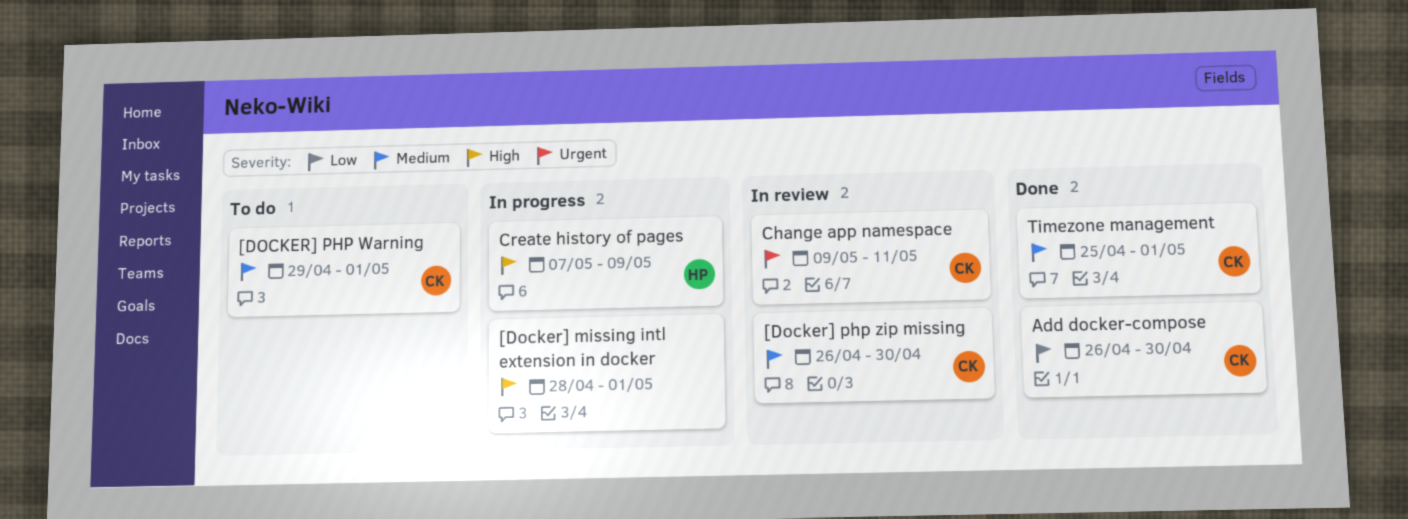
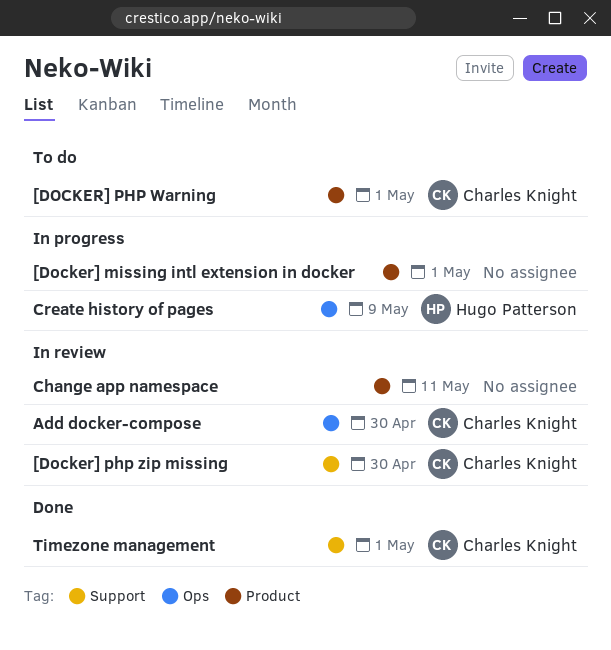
Add docker-compose, status: Done -> In review
Change app namespace, owner: Charles Knight -> none

